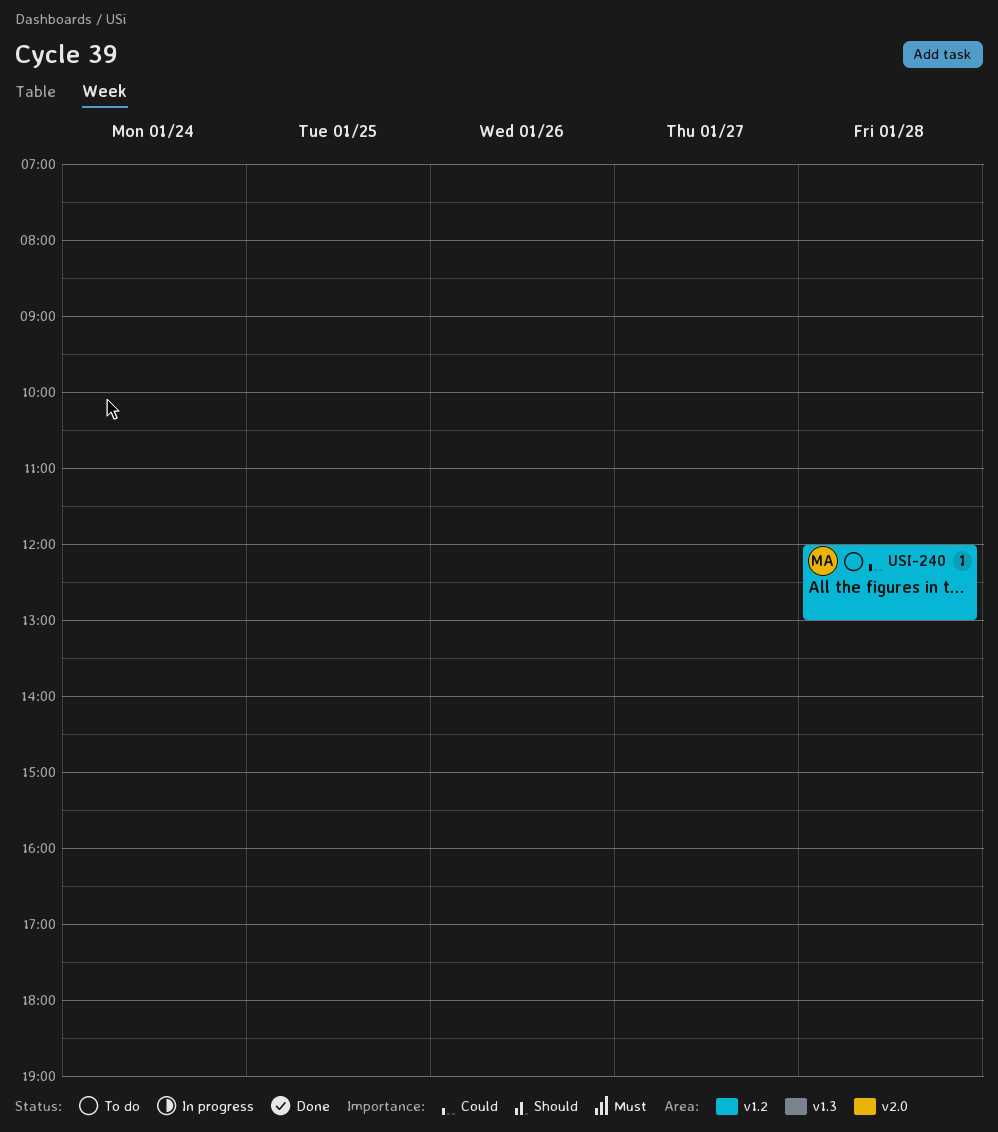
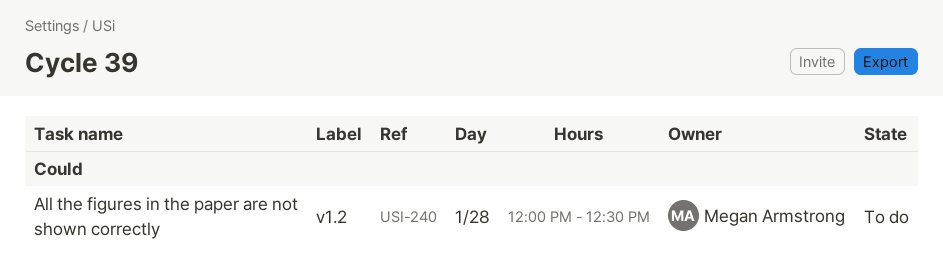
USI-240, ends: 13:00 -> 12:30

